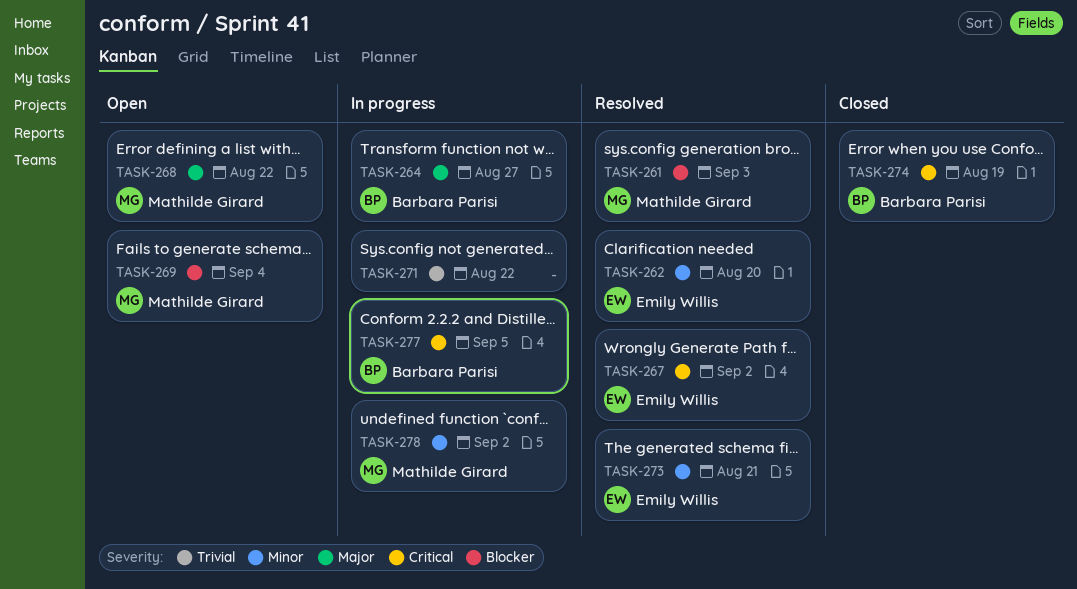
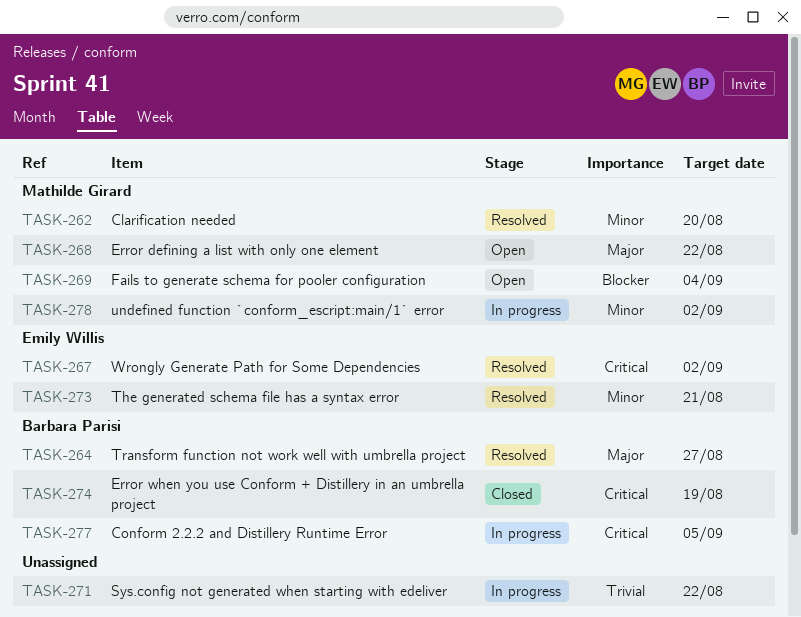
TASK-261: present -> none
TASK-262, owner: Emily Willis -> Mathilde Girard
TASK-264, status: In progress -> Resolved

